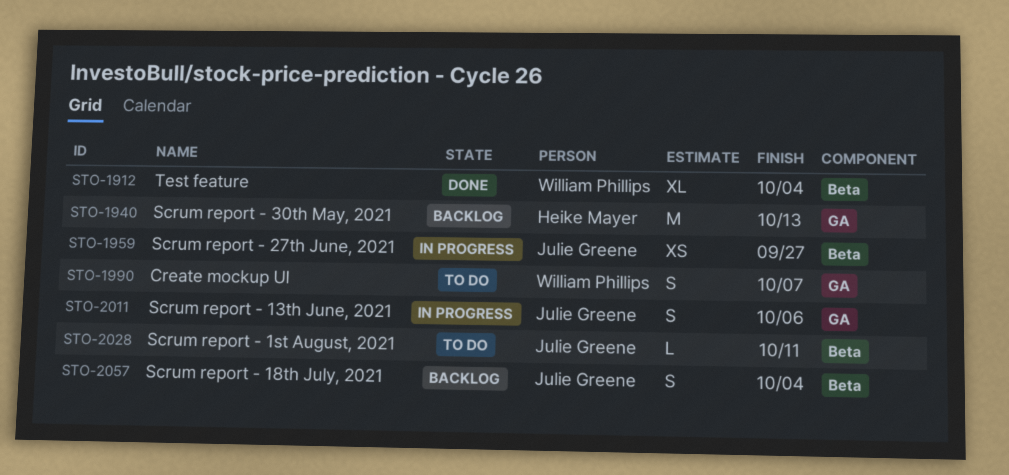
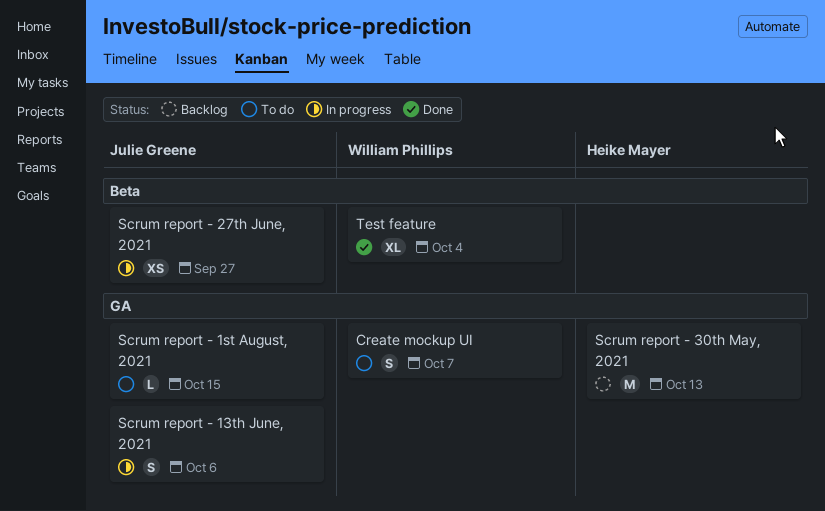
Scrum report - 18th July, 2021: present -> none
Scrum report - 1st August, 2021, label: Beta -> GA
Scrum report - 1st August, 2021, due: Oct 11 -> Oct 15

